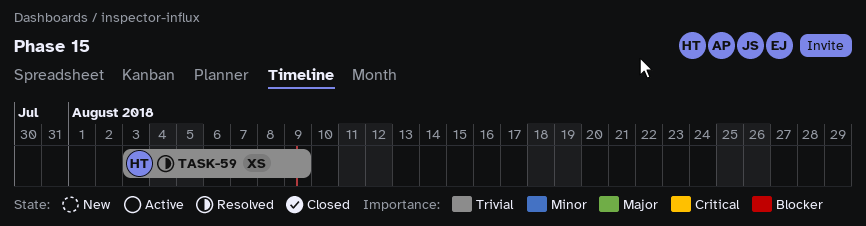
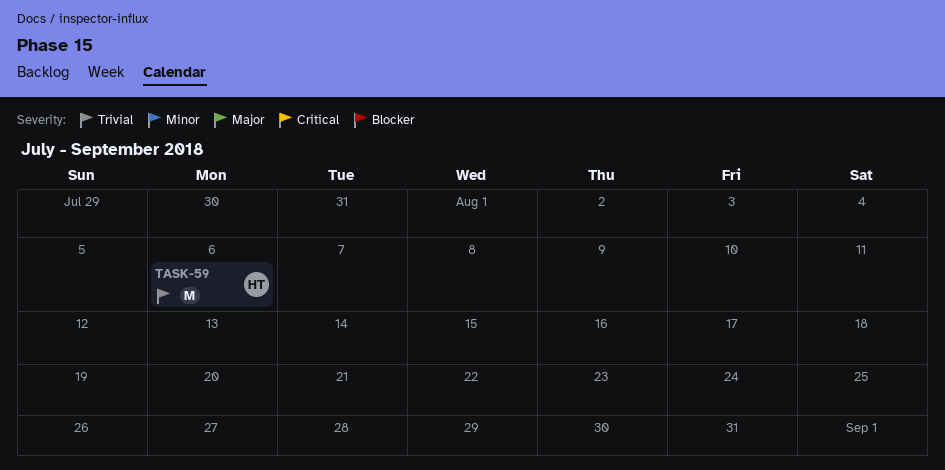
TASK-59, estimate: XS -> M
TASK-59, due: Aug 9 -> Aug 6

